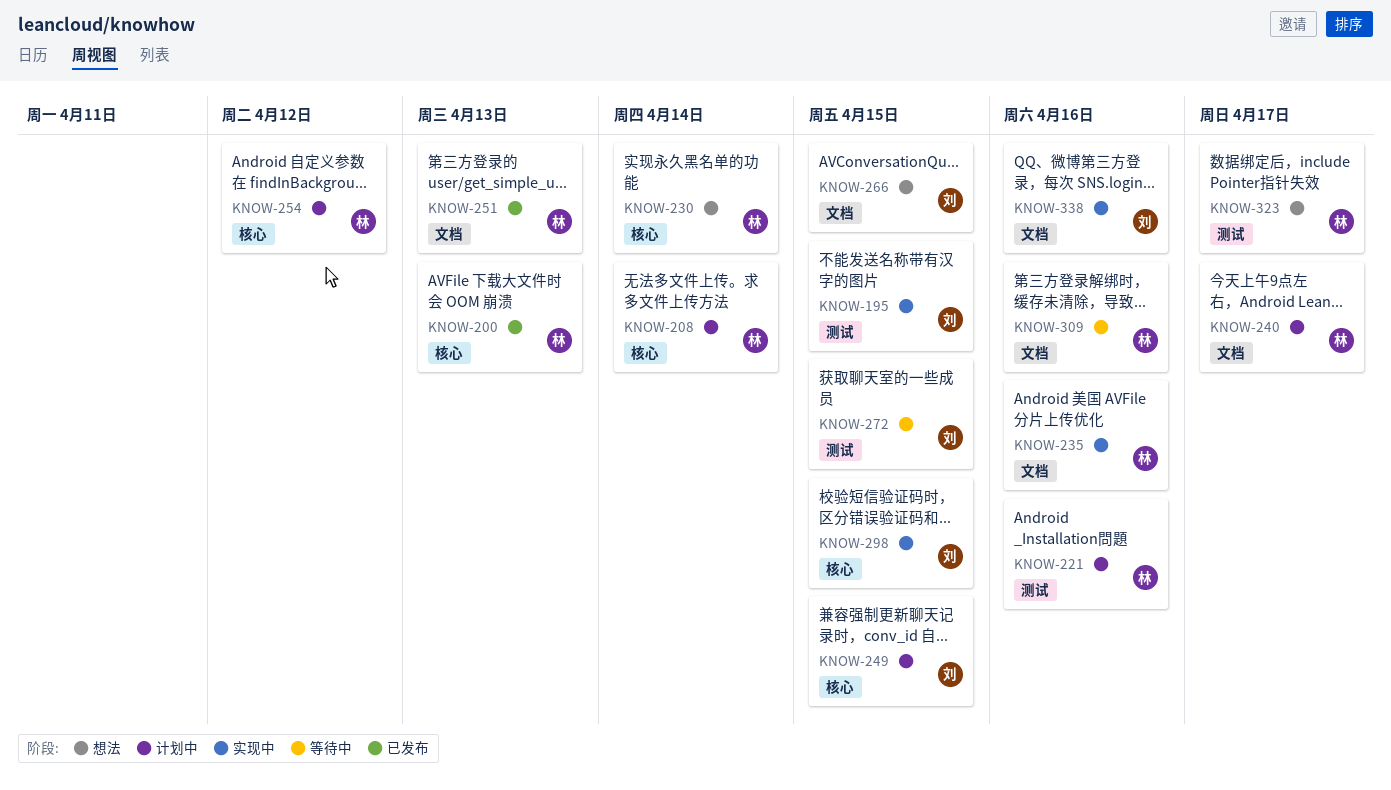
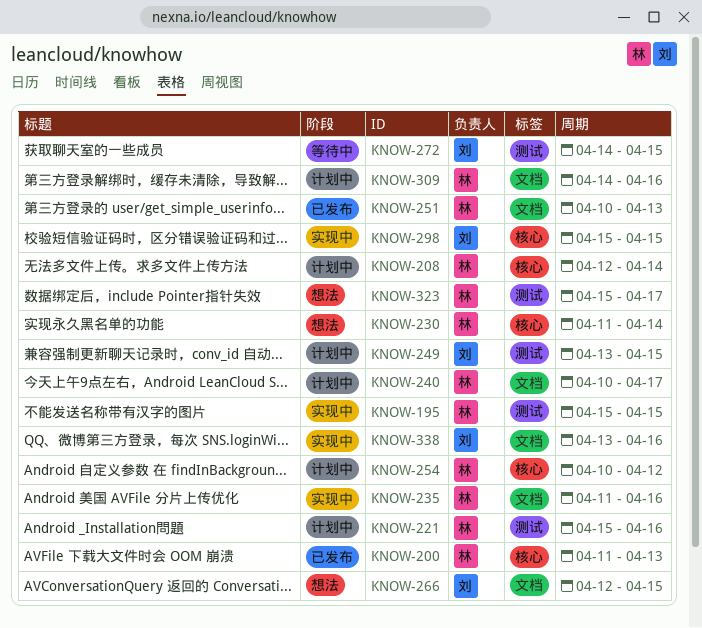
KNOW-195, owner: 刘 -> 林
KNOW-249, label: 核心 -> 测试
KNOW-309, status: 等待中 -> 计划中

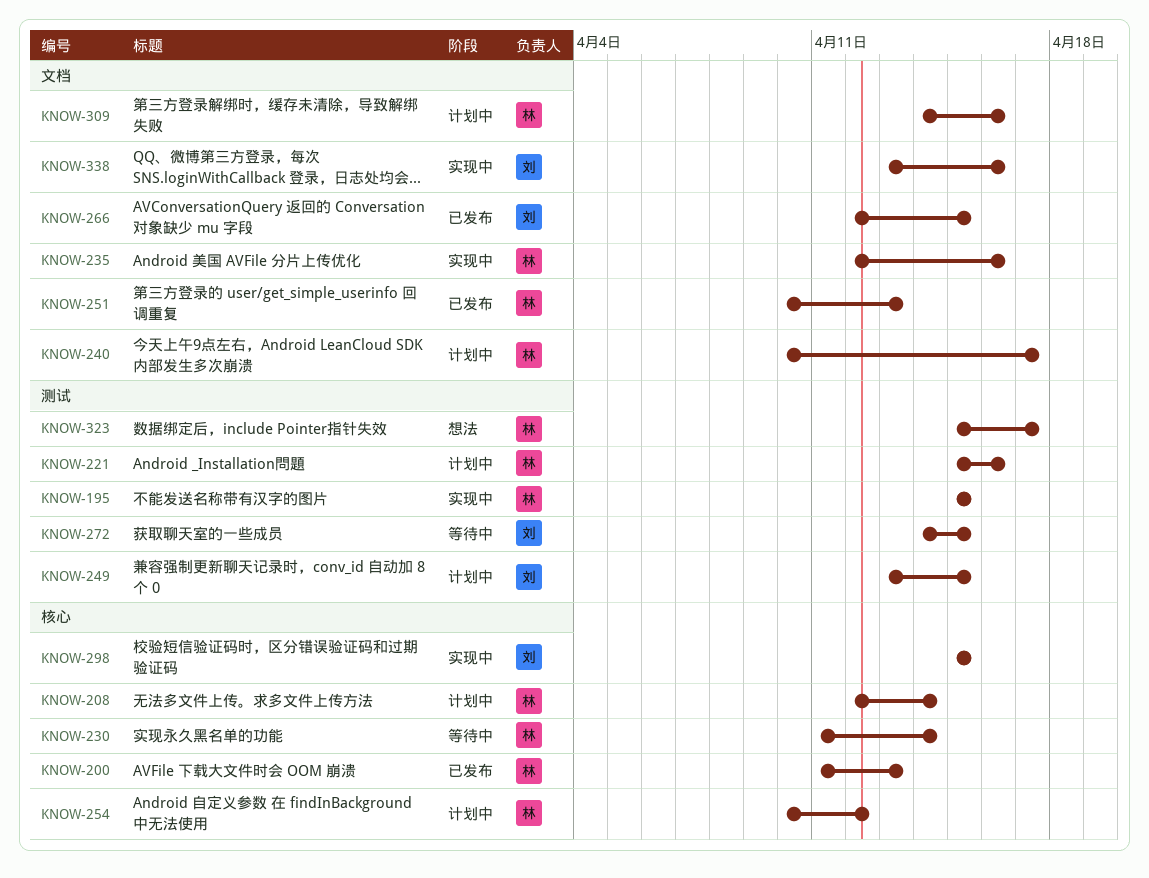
KNOW-230, status: 想法 -> 等待中
KNOW-235, start: Apr 11 -> Apr 12
KNOW-266, status: 想法 -> 已发布

